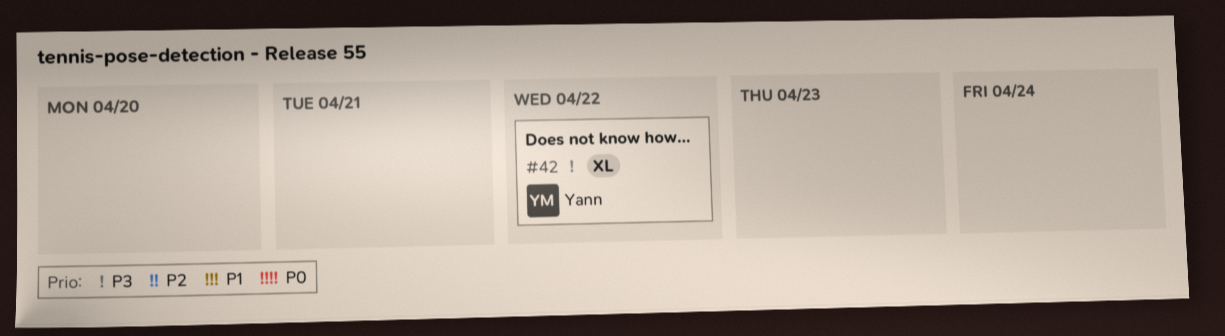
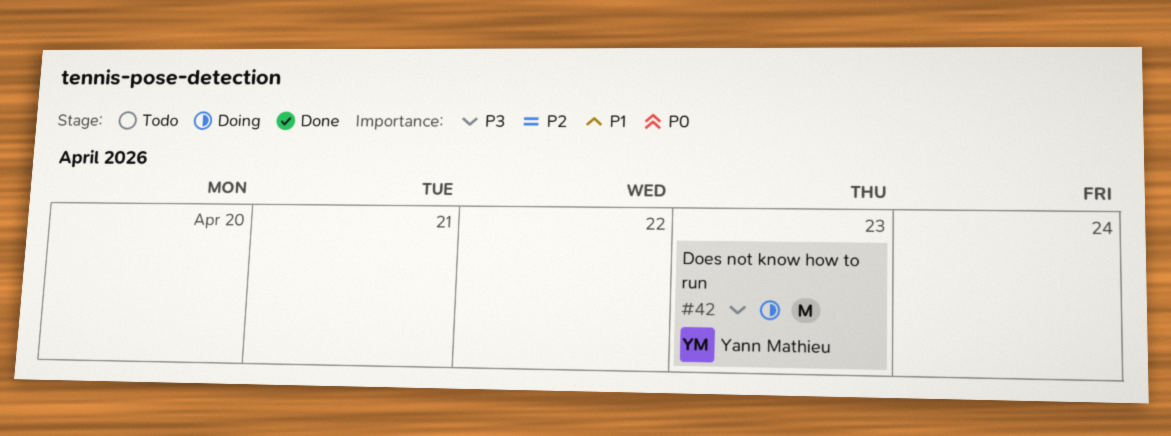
#42, estimate: XL -> M
#42, due: Apr 22 -> Apr 23

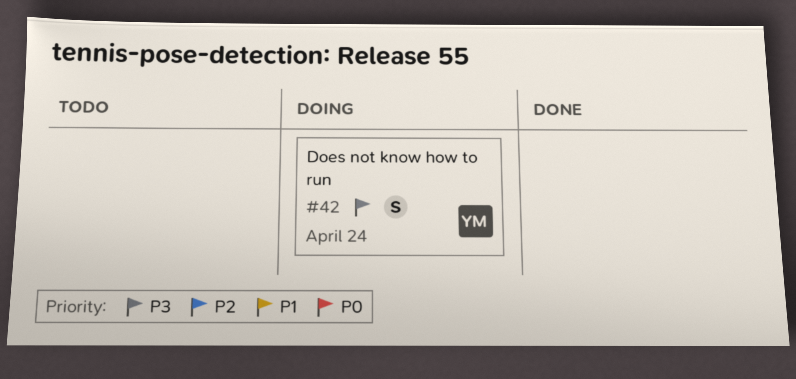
#42, estimate: M -> S
#42, due: Apr 23 -> Apr 24

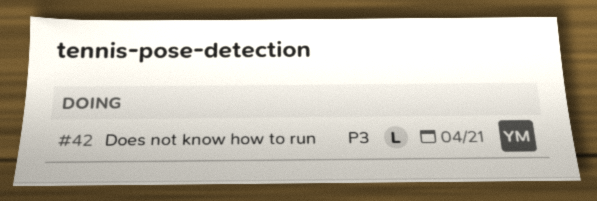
#42, estimate: S -> L
#42, due: Apr 24 -> Apr 21

